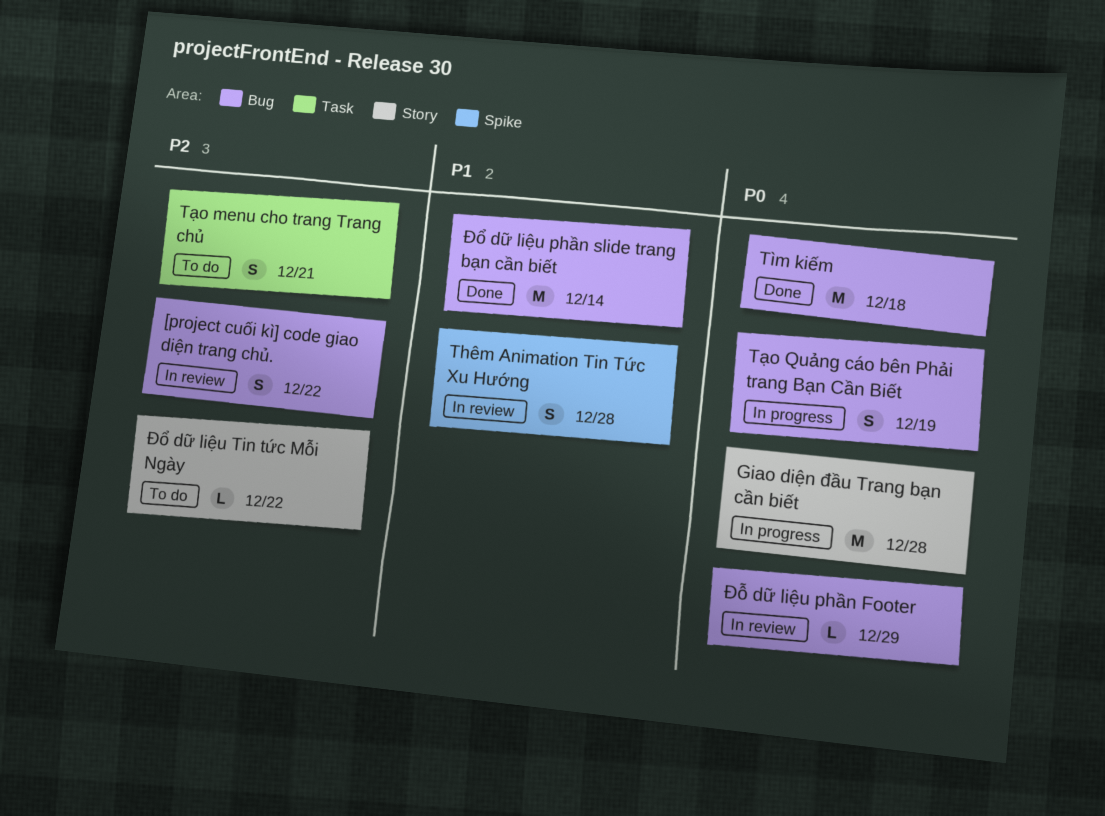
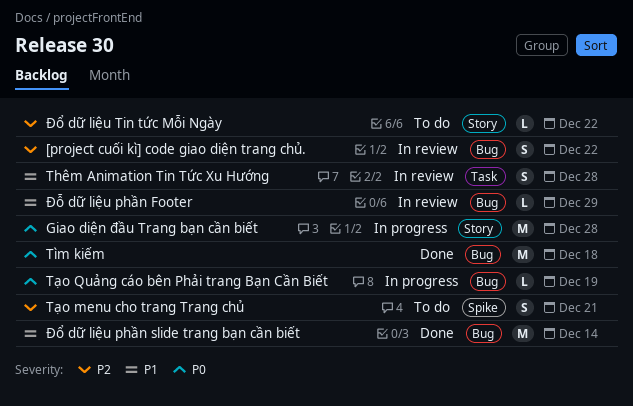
Thêm Animation Tin Tức Xu Hướng, label: Spike -> Task
Tạo menu cho trang Trang chủ, label: Task -> Spike
Tạo Quảng cáo bên Phải trang Bạn Cần Biết, estimate: S -> L
Đỗ dữ liệu phần Footer, priority: P0 -> P1

